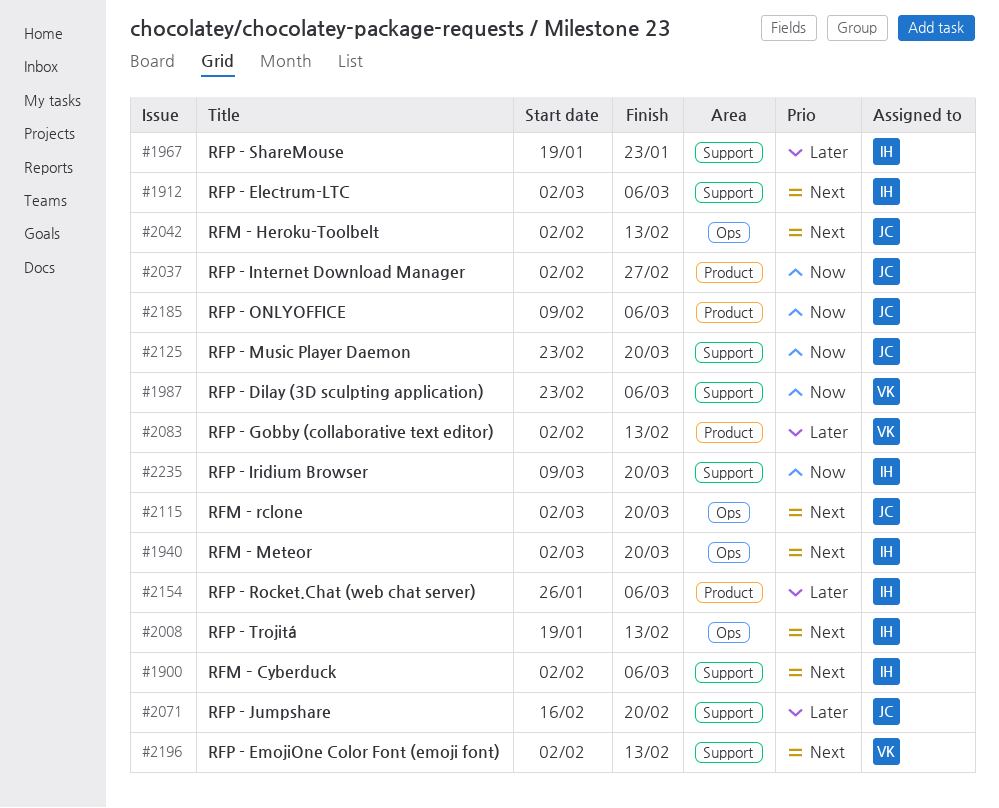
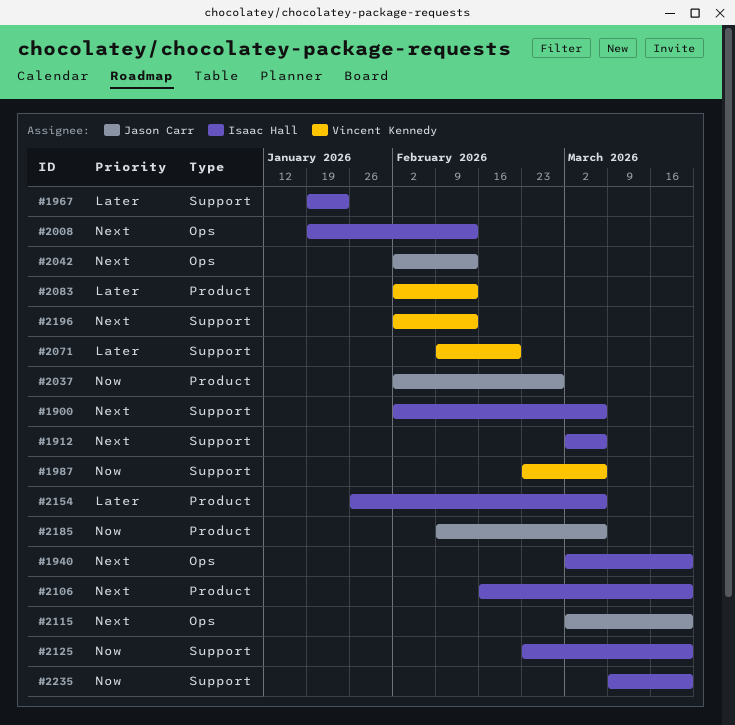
#2071, owner: Jason Carr -> Vincent Kennedy
#2071, start: Feb 16 -> Feb 9
#2106: none -> present
#2125, owner: Jason Carr -> Isaac Hall

